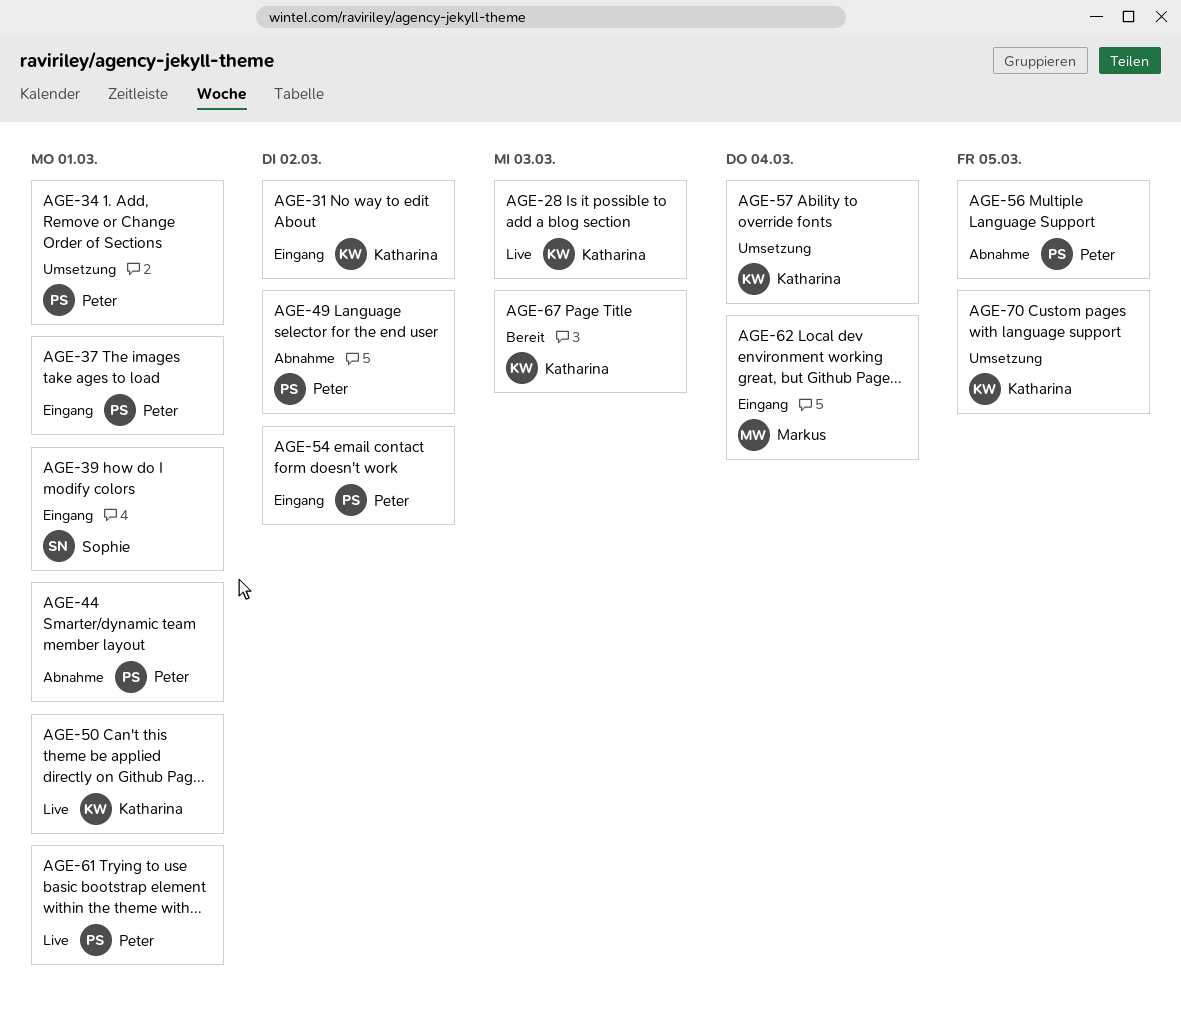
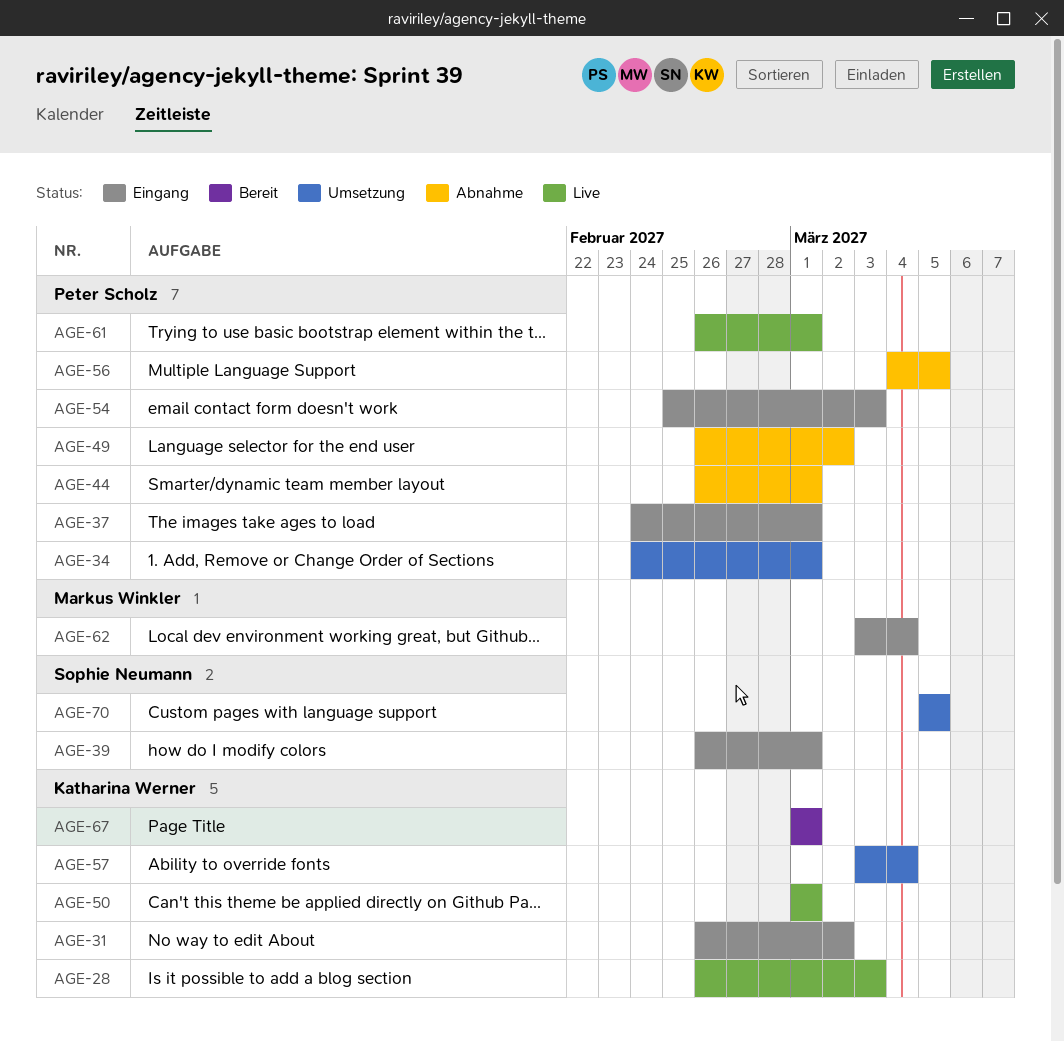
AGE-54, due: Mar 2 -> Mar 3
AGE-67, due: Mar 3 -> Mar 1
AGE-70, owner: Katharina Werner -> Sophie Neumann

